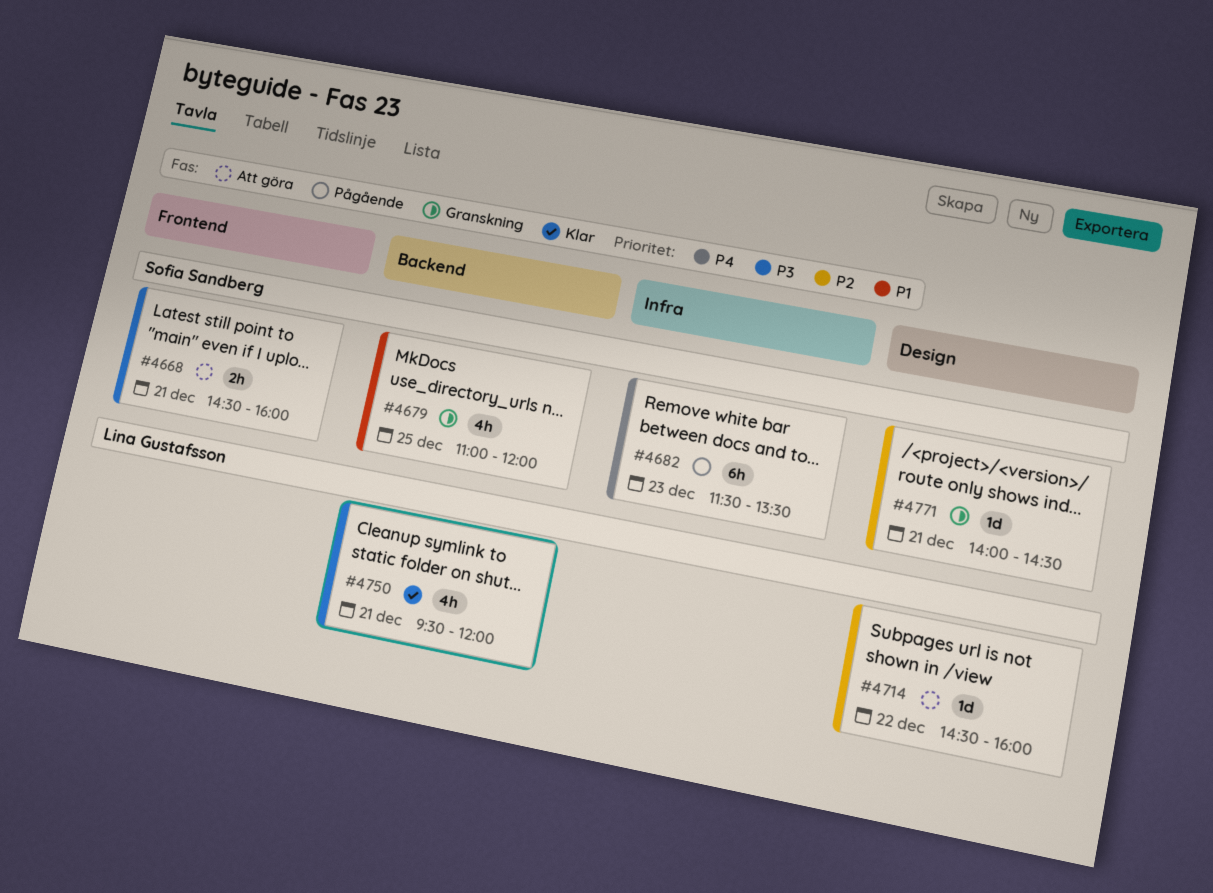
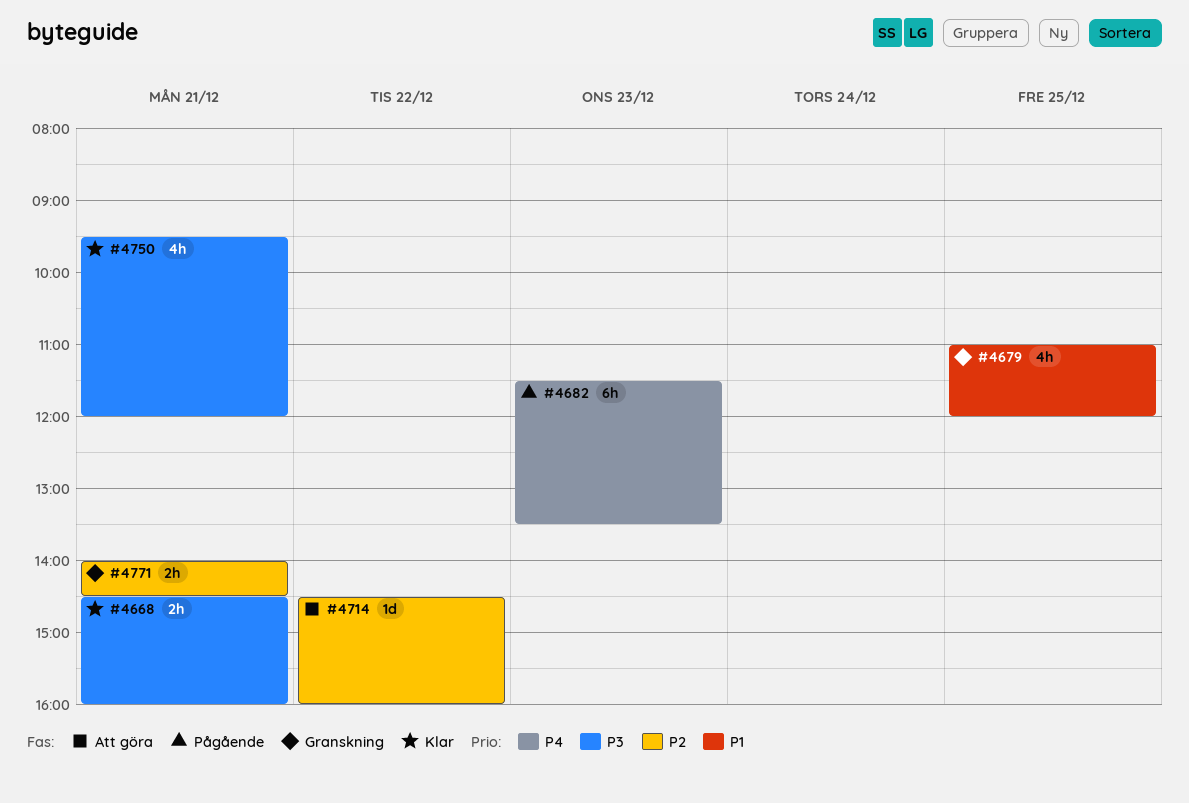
#4668, status: Att göra -> Klar
#4771, estimate: 1d -> 2h

